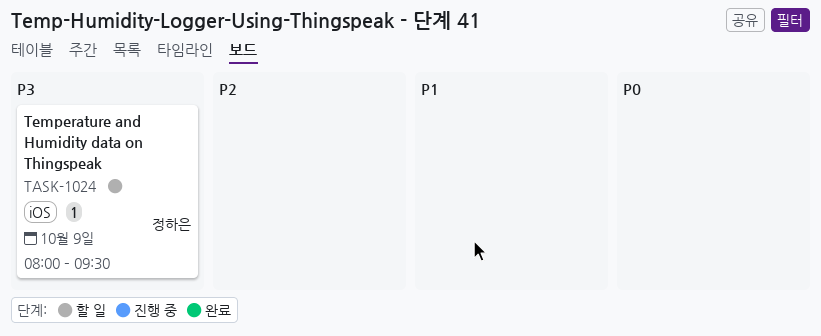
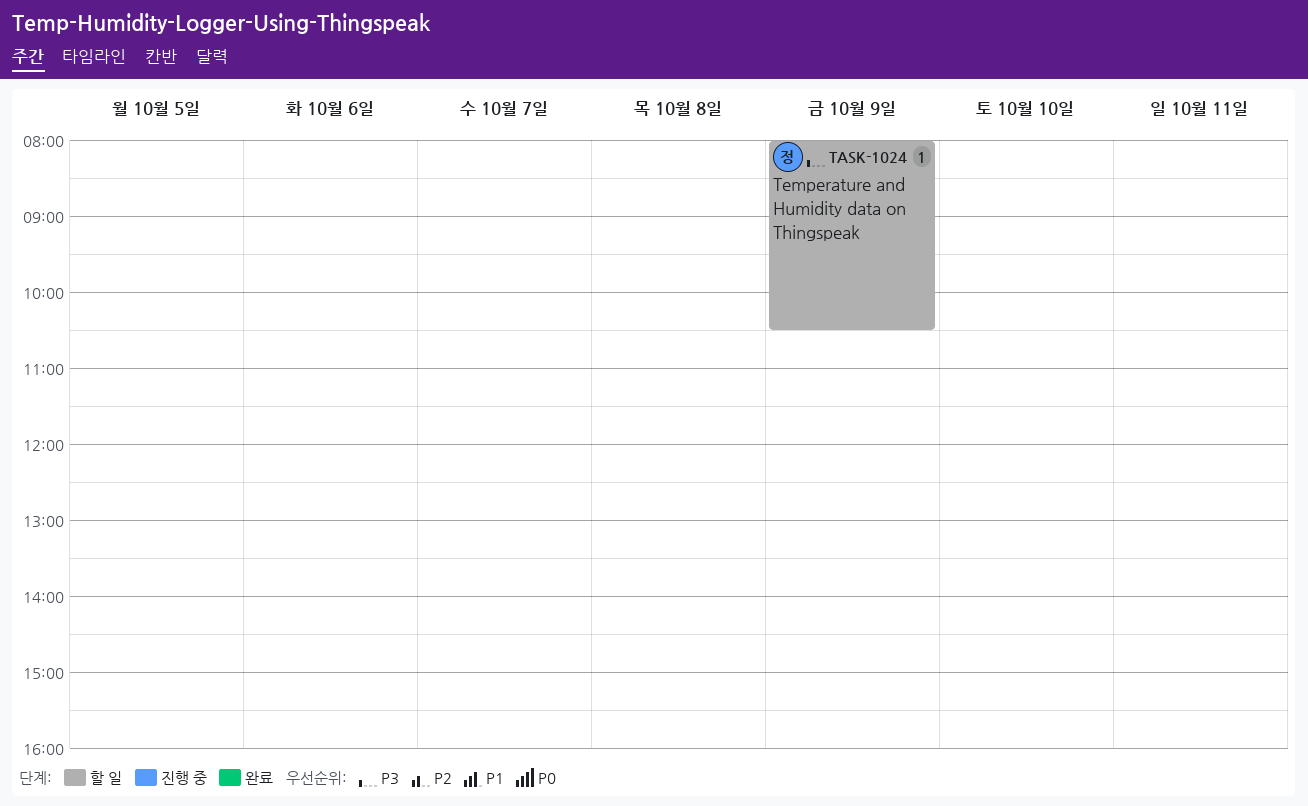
TASK-1024, ends: 09:30 -> 10:30

